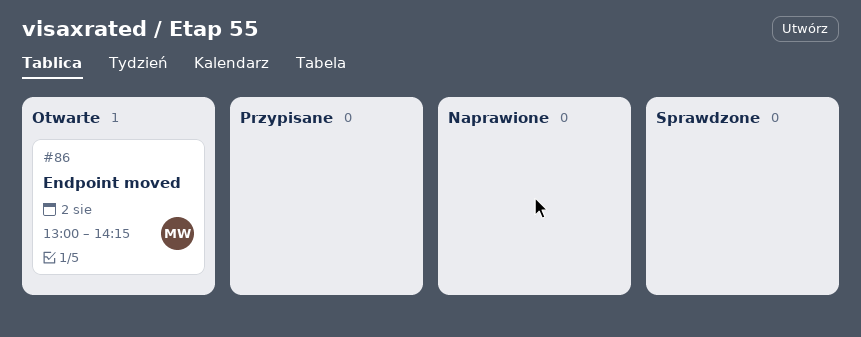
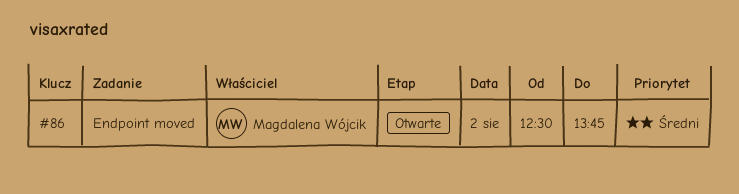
#86, begins: 13:00 -> 12:30
#86, ends: 14:15 -> 13:45

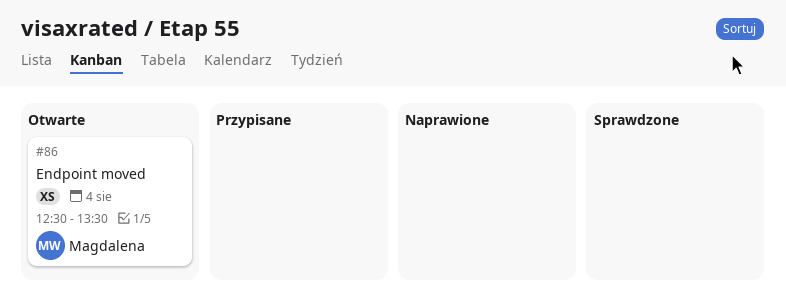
#86, day: Aug 2 -> Aug 4
#86, ends: 13:45 -> 13:30

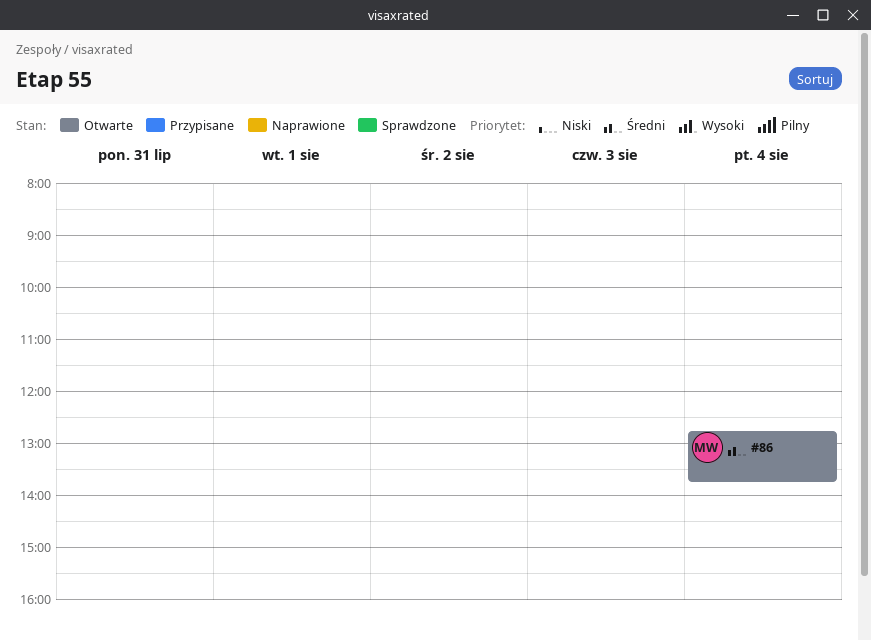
#86, begins: 12:30 -> 12:45
#86, ends: 13:30 -> 13:45

